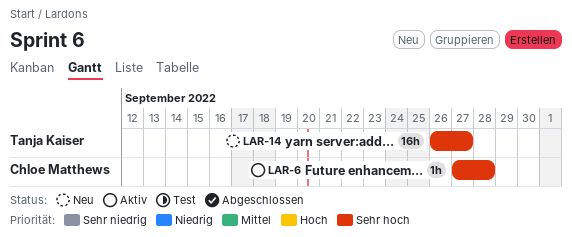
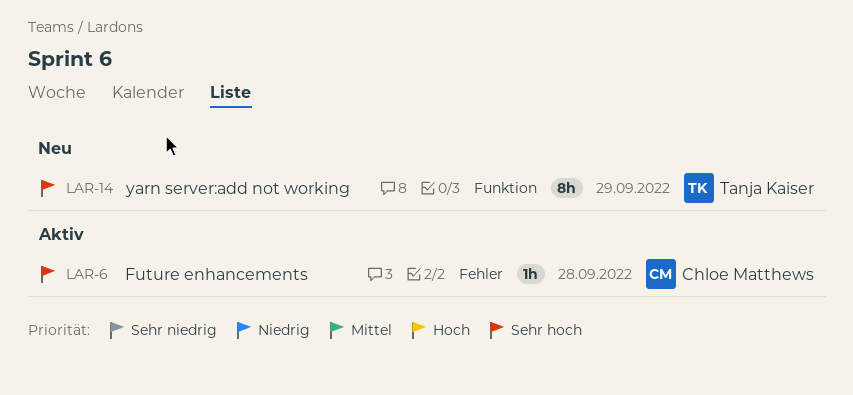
LAR-14, estimate: 16h -> 8h
LAR-14, due: Sep 27 -> Sep 29

